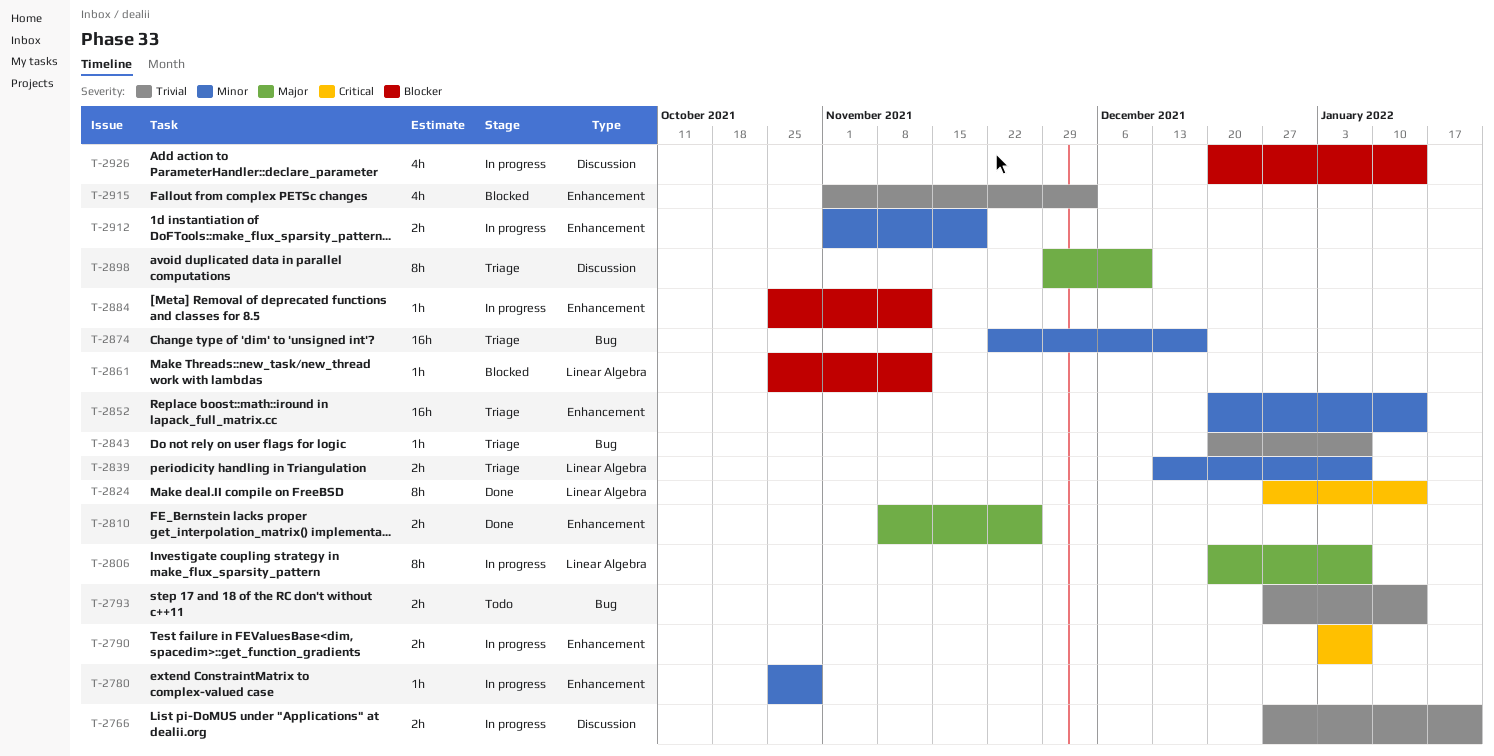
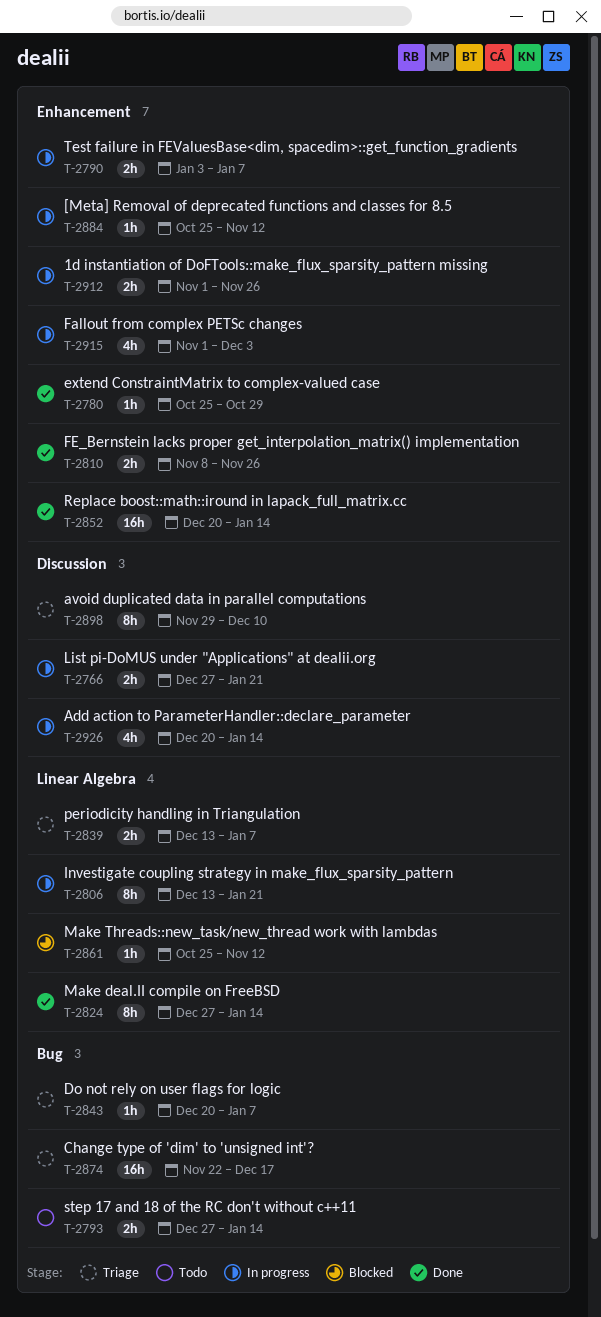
T-2780, status: In progress -> Done
T-2806, start: Dec 20 -> Dec 13
T-2806, due: Jan 7 -> Jan 21
T-2852, status: Triage -> Done
T-2912, due: Nov 19 -> Nov 26
T-2915, status: Blocked -> In progress

